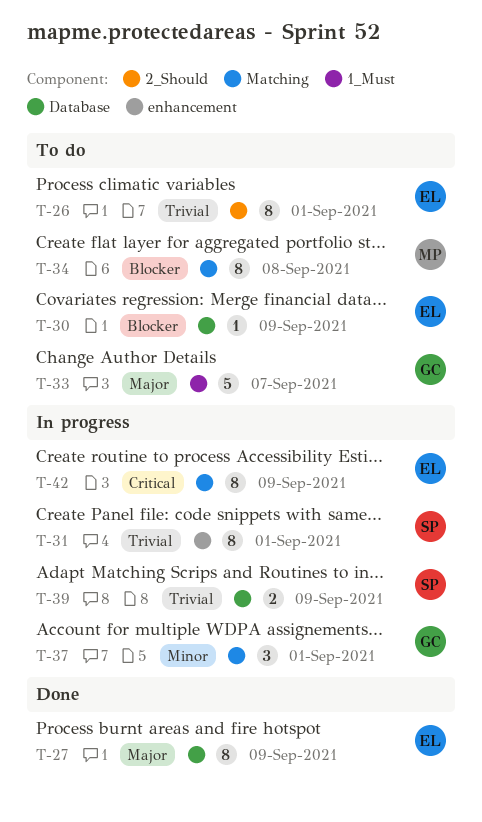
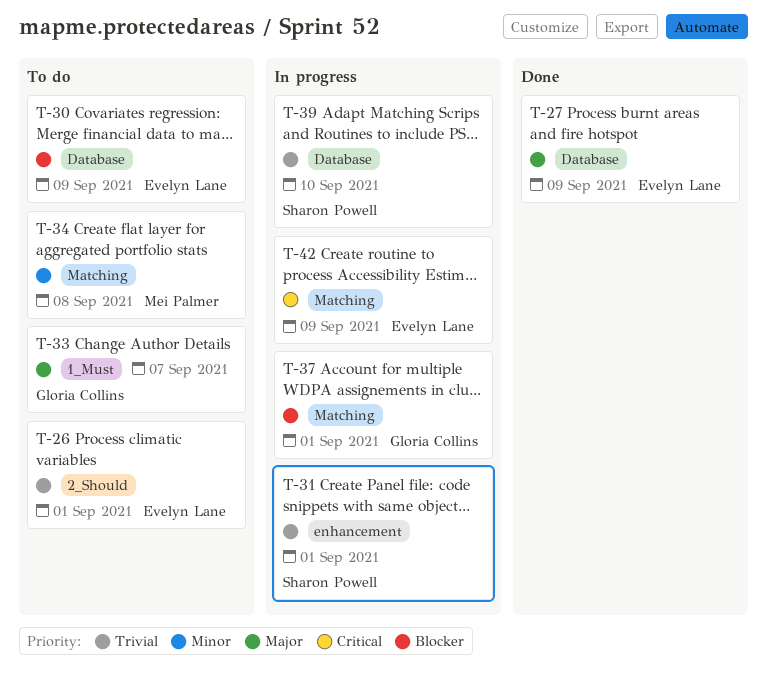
T-34, priority: Blocker -> Minor
T-37, priority: Minor -> Blocker
T-39, due: Sep 9 -> Sep 10

